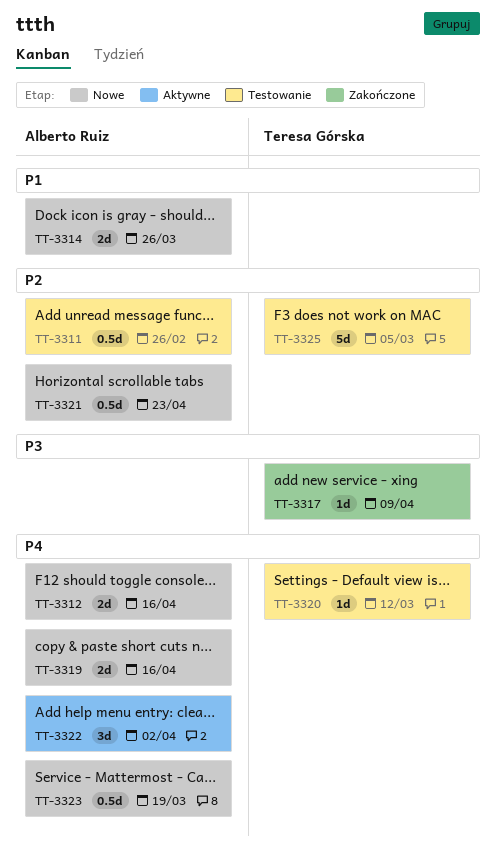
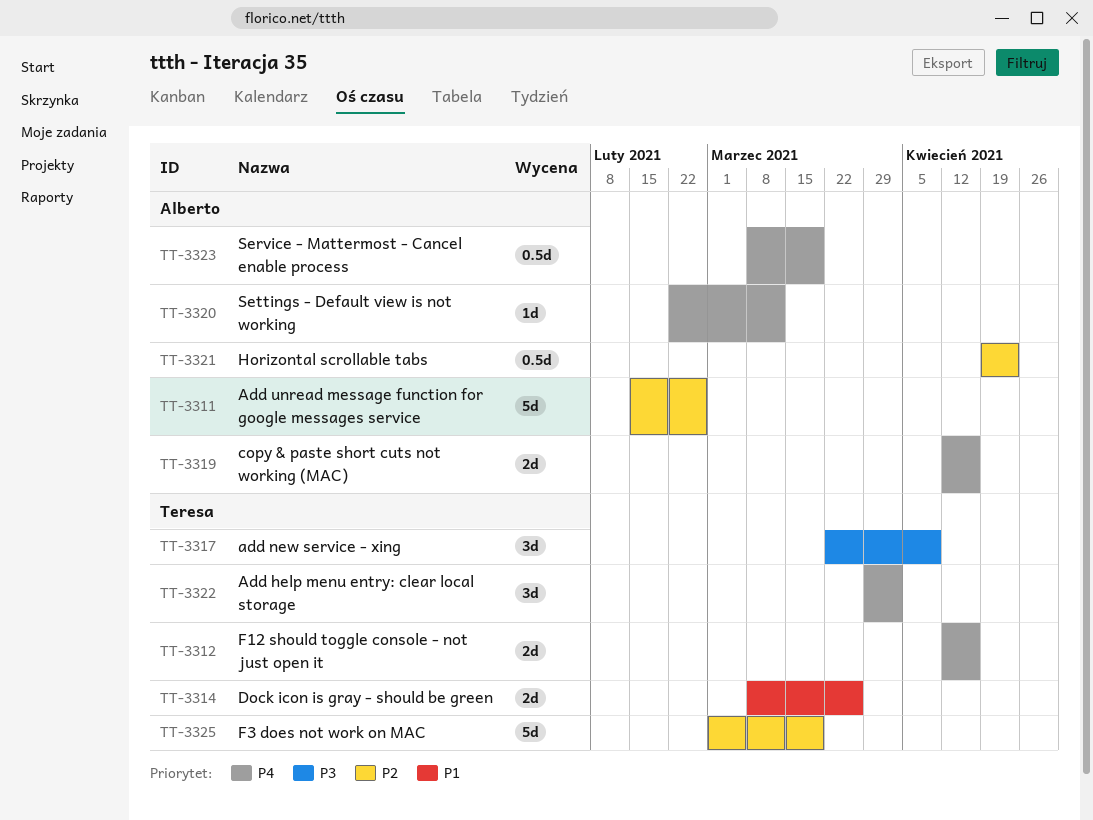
TT-3311, estimate: 0.5d -> 5d
TT-3312, owner: Alberto Ruiz -> Teresa Górska
TT-3314, owner: Alberto Ruiz -> Teresa Górska
TT-3317, estimate: 1d -> 3d
TT-3320, owner: Teresa Górska -> Alberto Ruiz
TT-3322, owner: Alberto Ruiz -> Teresa Górska
TT-3325, due: Mar 5 -> Mar 19

